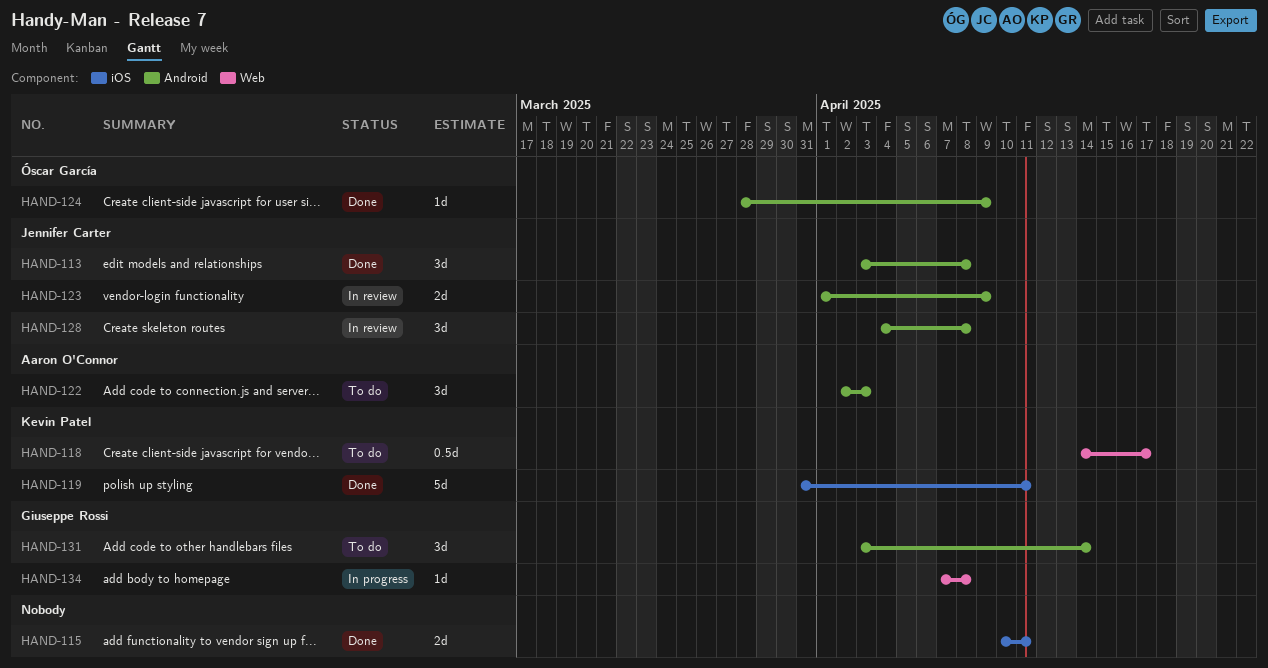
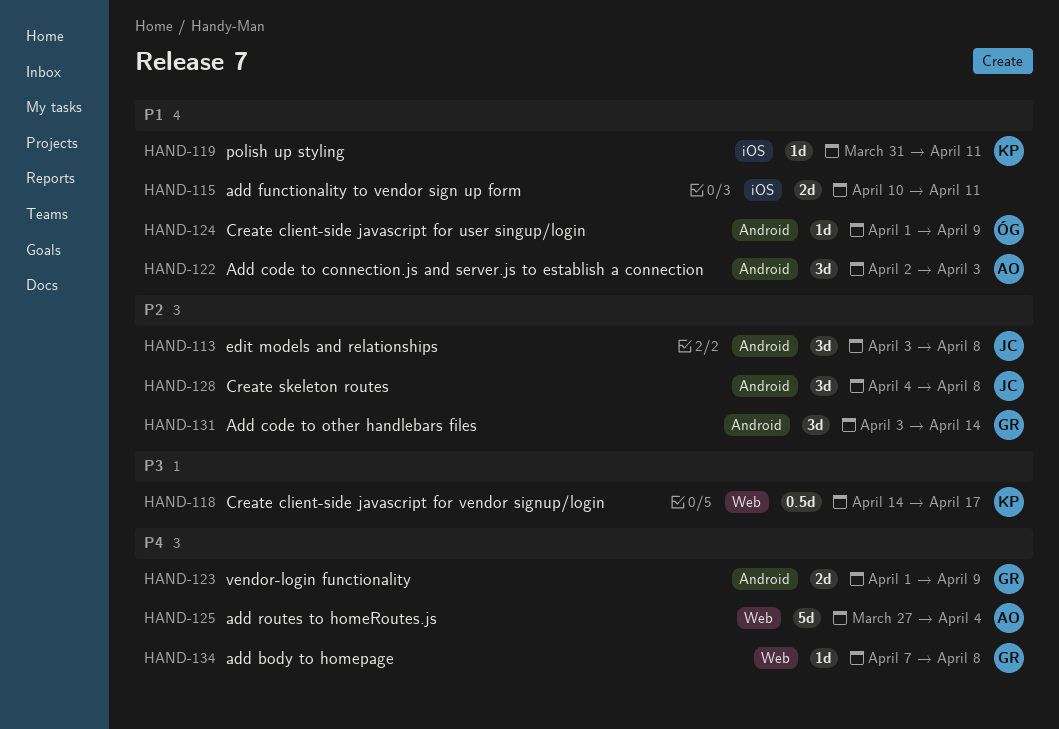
HAND-119, estimate: 5d -> 1d
HAND-123, owner: Jennifer Carter -> Giuseppe Rossi
HAND-124, start: Mar 28 -> Apr 1
HAND-125: none -> present

